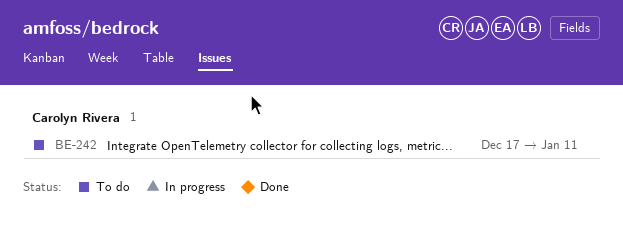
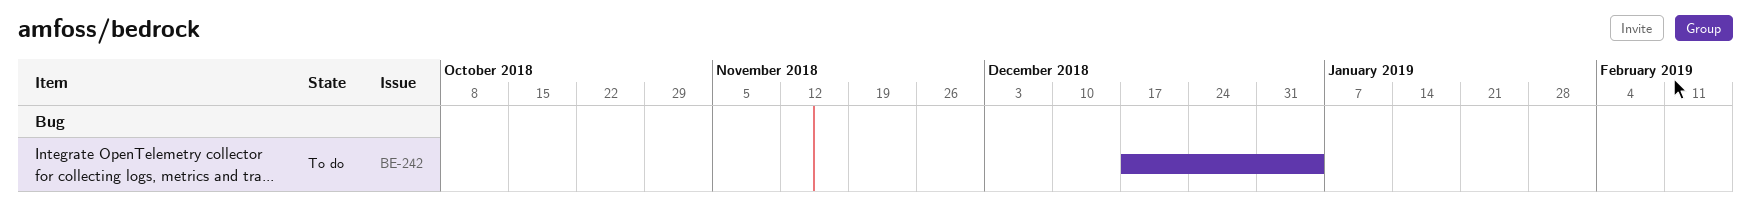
BE-242, due: Jan 11 -> Jan 4

